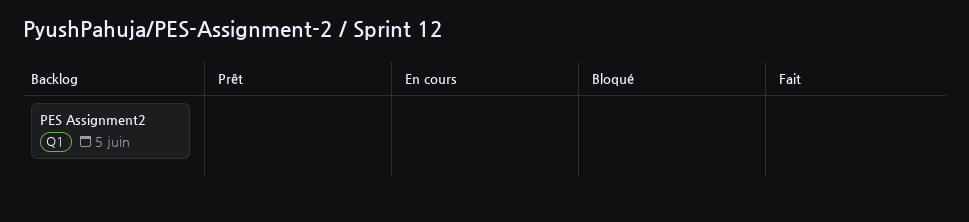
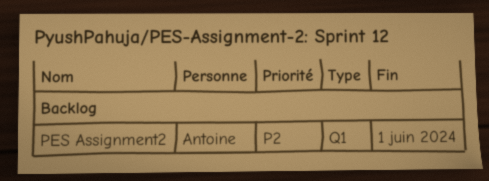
PES Assignment2, due: Jun 5 -> Jun 1

